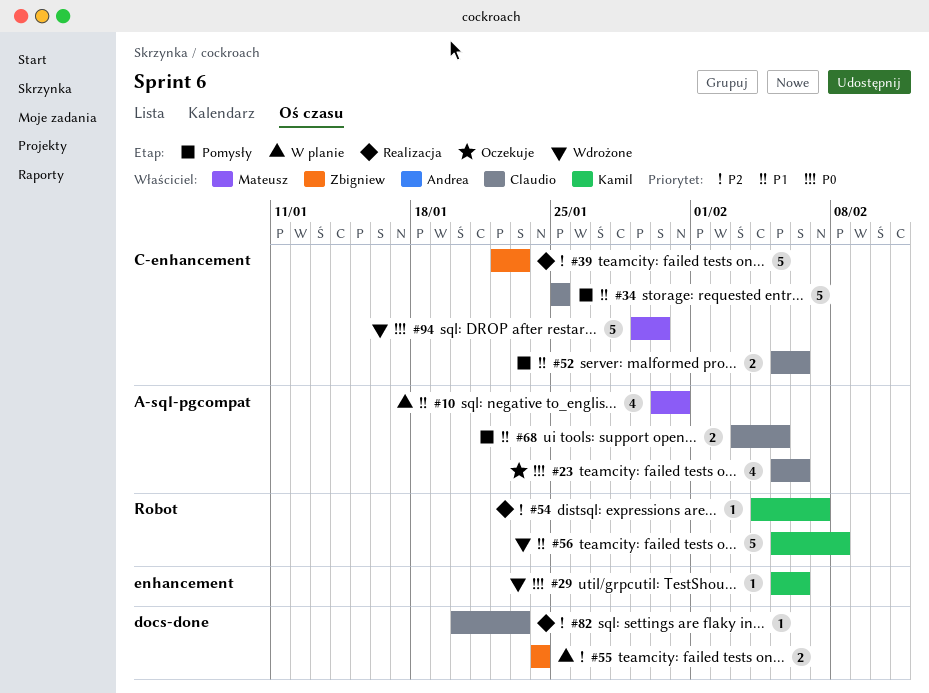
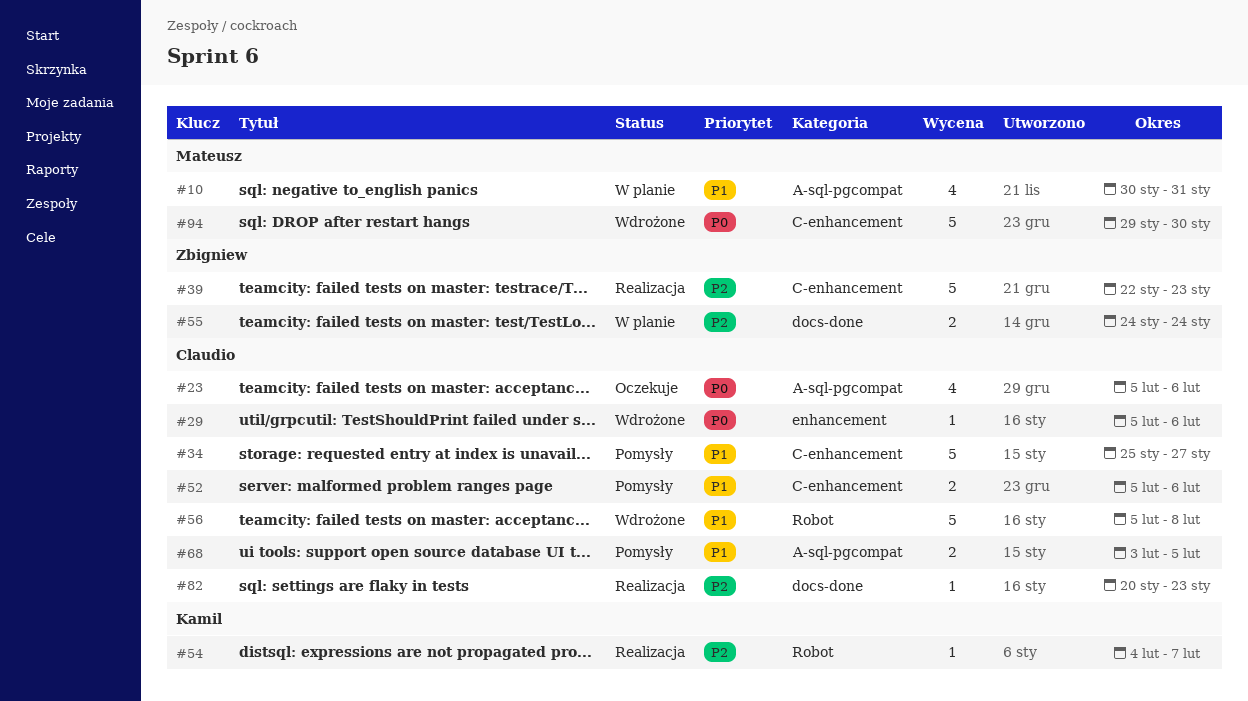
#29, owner: Kamil -> Claudio
#34, due: Jan 25 -> Jan 27
#56, owner: Kamil -> Claudio

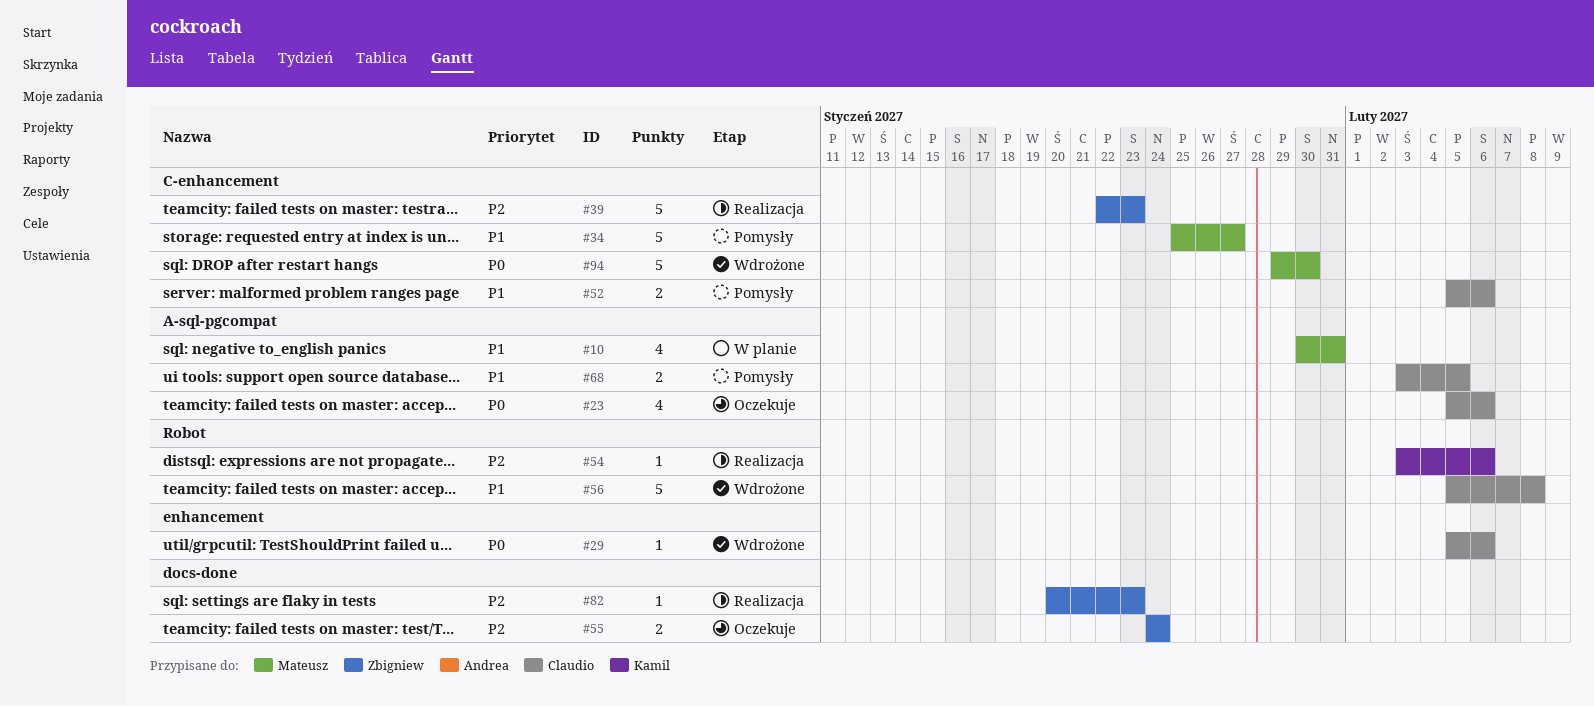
#34, owner: Claudio -> Mateusz
#54, start: Feb 4 -> Feb 3
#54, due: Feb 7 -> Feb 6
#55, status: W planie -> Oczekuje
#82, owner: Claudio -> Zbigniew

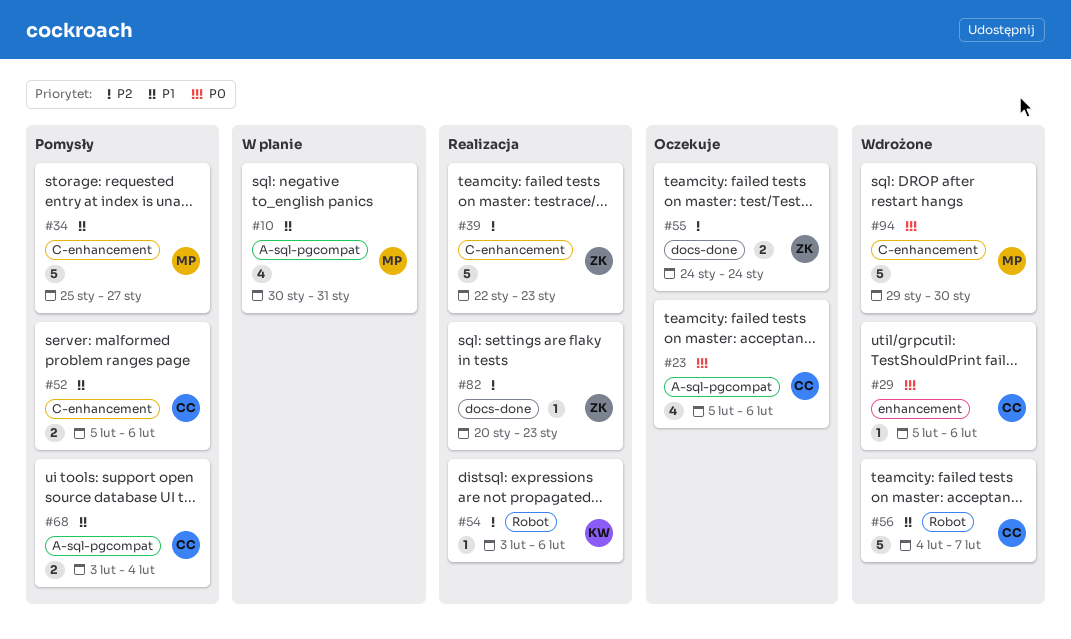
#56, start: Feb 5 -> Feb 4
#56, due: Feb 8 -> Feb 7
#68, due: Feb 5 -> Feb 4

